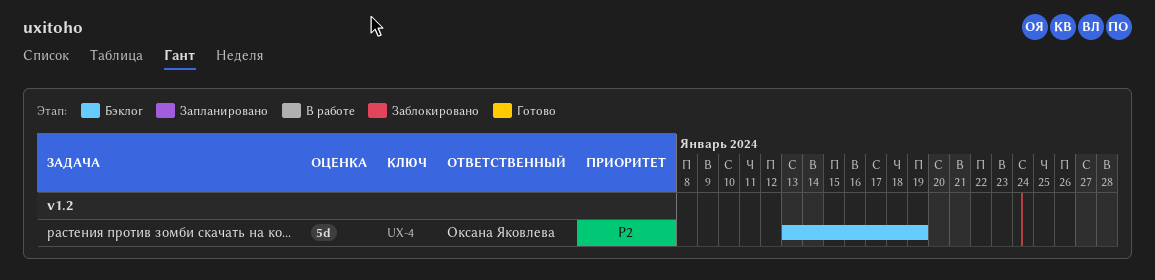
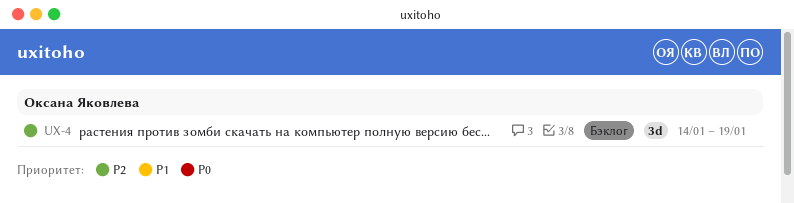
UX-4, estimate: 5d -> 3d
UX-4, start: Jan 13 -> Jan 14

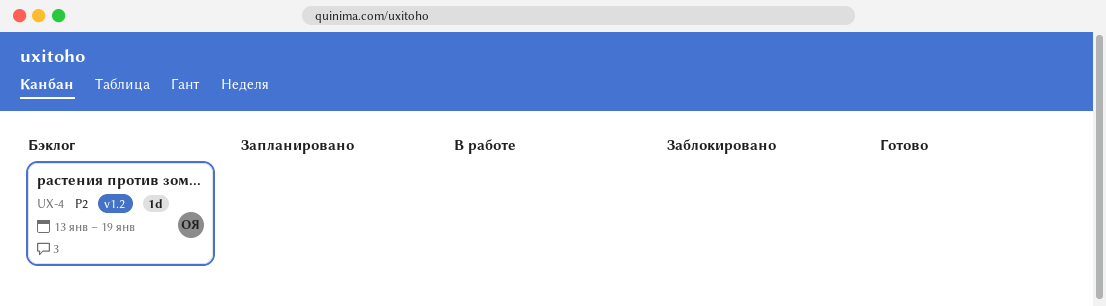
UX-4, estimate: 3d -> 1d
UX-4, start: Jan 14 -> Jan 13

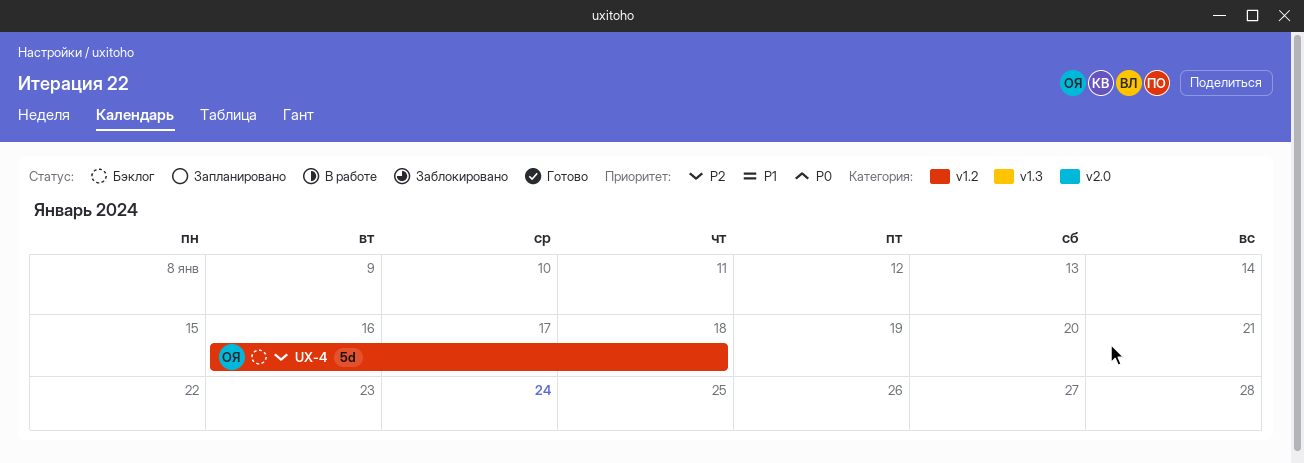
UX-4, estimate: 1d -> 5d
UX-4, start: Jan 13 -> Jan 16
UX-4, due: Jan 19 -> Jan 18

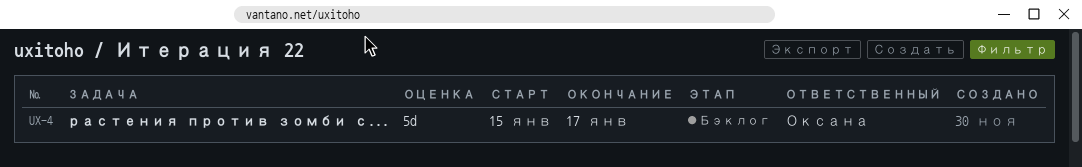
UX-4, start: Jan 16 -> Jan 15
UX-4, due: Jan 18 -> Jan 17

